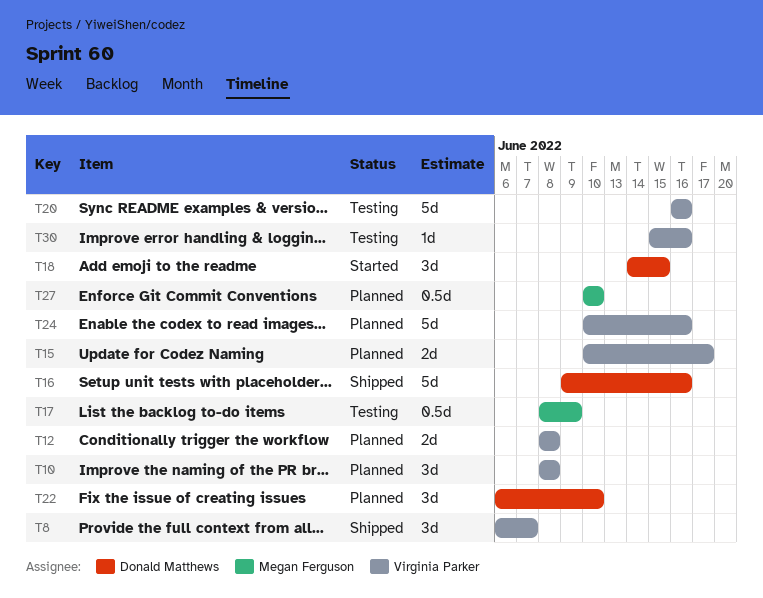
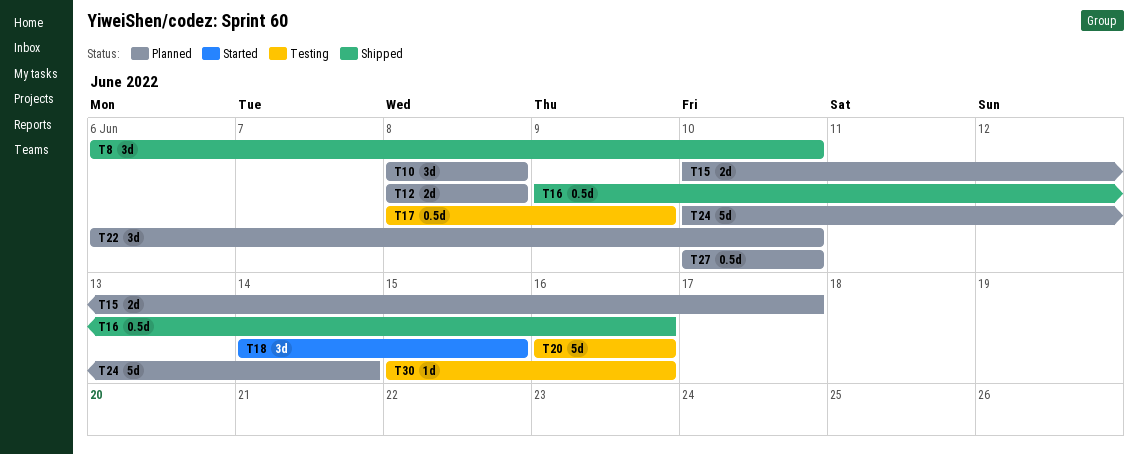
T8, due: Jun 7 -> Jun 10
T16, estimate: 5d -> 0.5d
T24, due: Jun 16 -> Jun 14

